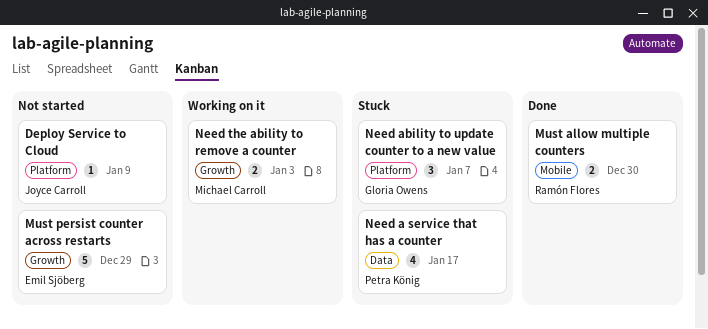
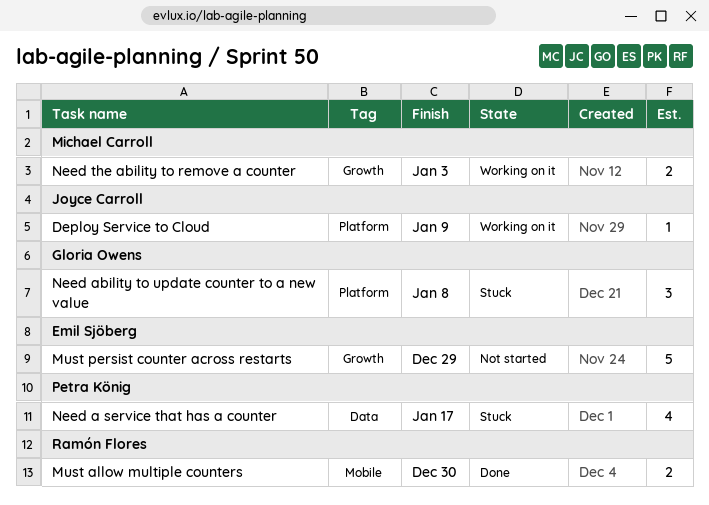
Deploy Service to Cloud, status: Not started -> Working on it
Need ability to update counter to a new value, due: Jan 7 -> Jan 8

